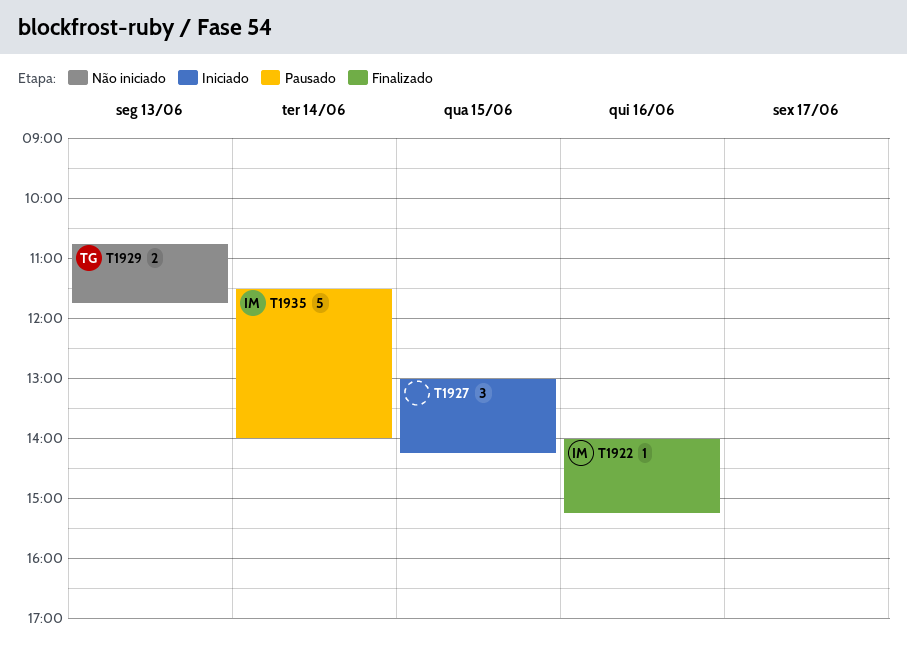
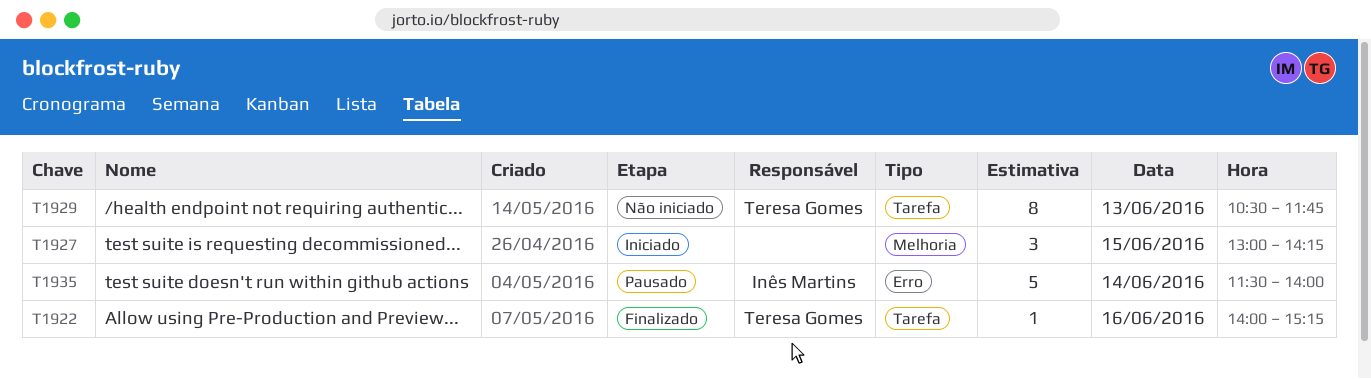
T1922, owner: Inês Martins -> Teresa Gomes
T1929, estimate: 2 -> 8
T1929, begins: 10:45 -> 10:30

